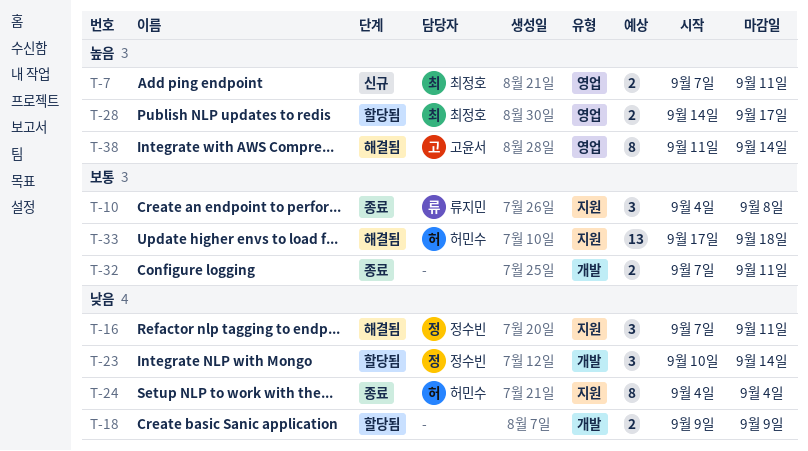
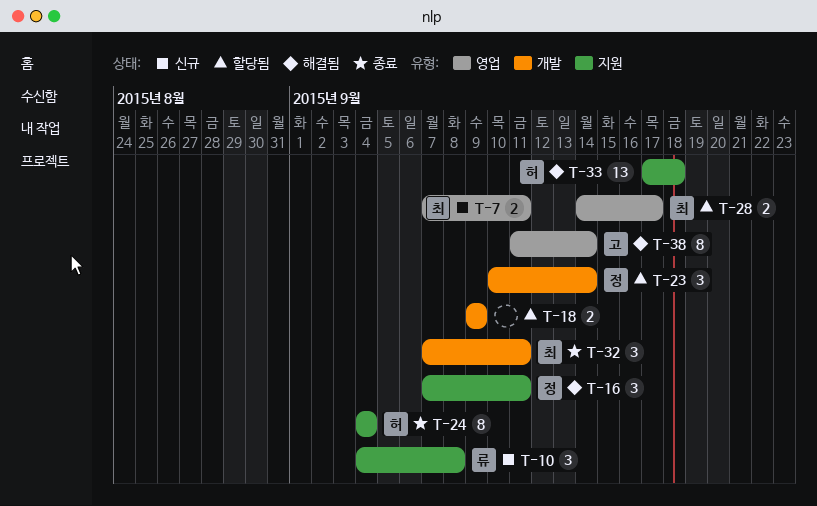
T-10, status: 종료 -> 신규
T-32, owner: none -> 최정호
T-32, estimate: 2 -> 3

